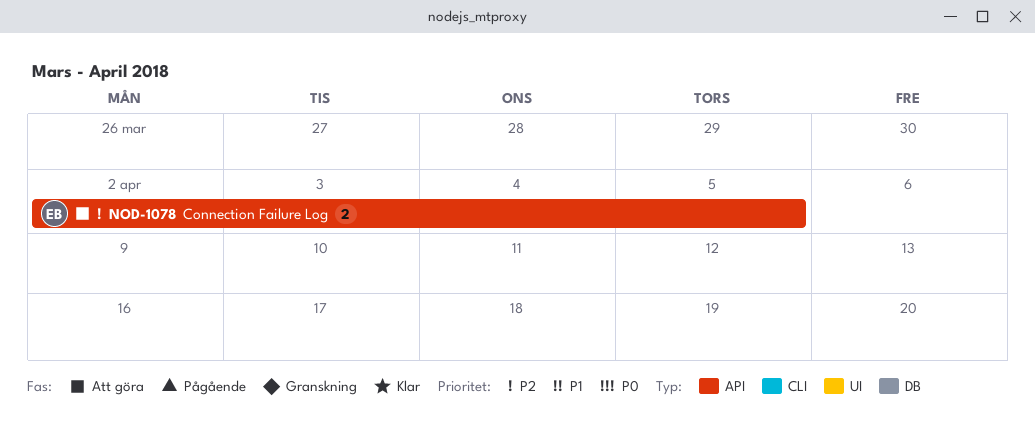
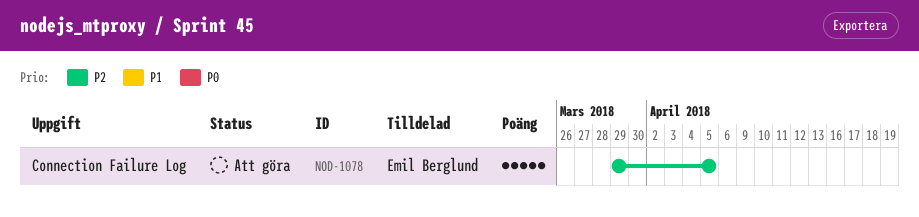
NOD-1078, estimate: 2 -> 5
NOD-1078, start: Apr 2 -> Mar 29

